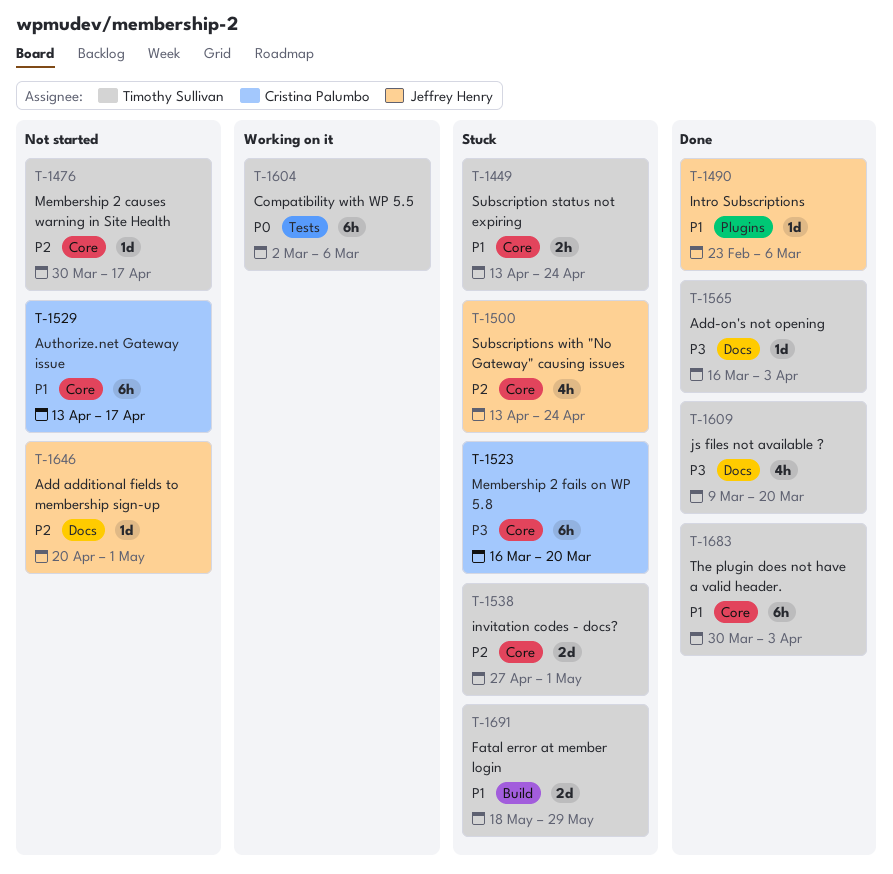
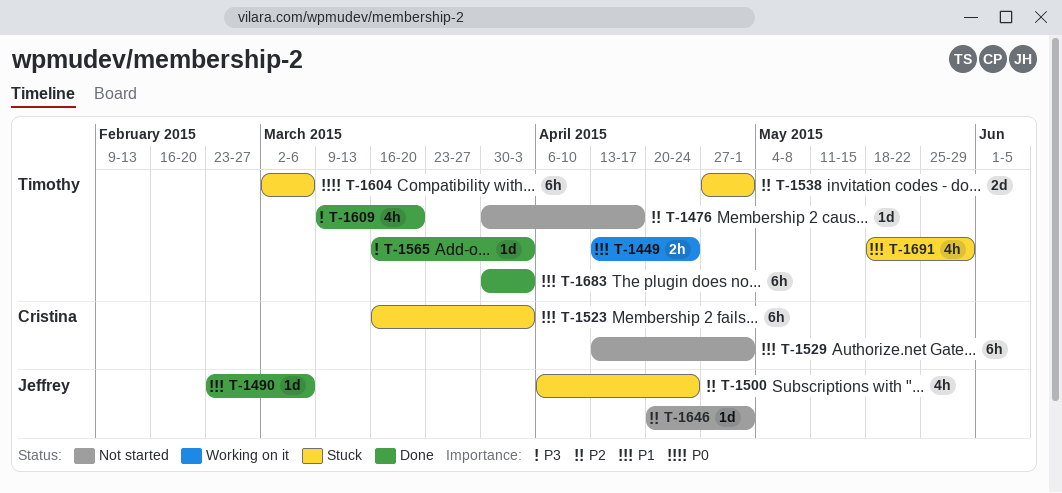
T-1449, status: Stuck -> Working on it
T-1500, start: Apr 13 -> Apr 6
T-1523, priority: P3 -> P1
T-1523, due: Mar 20 -> Apr 3
T-1529, due: Apr 17 -> May 1
T-1604, status: Working on it -> Stuck
T-1691, estimate: 2d -> 4h

